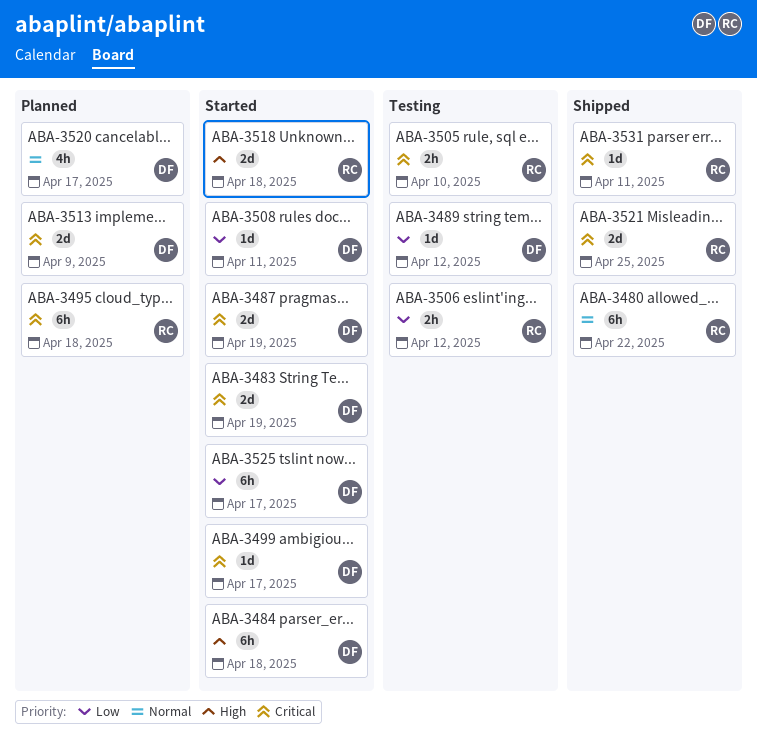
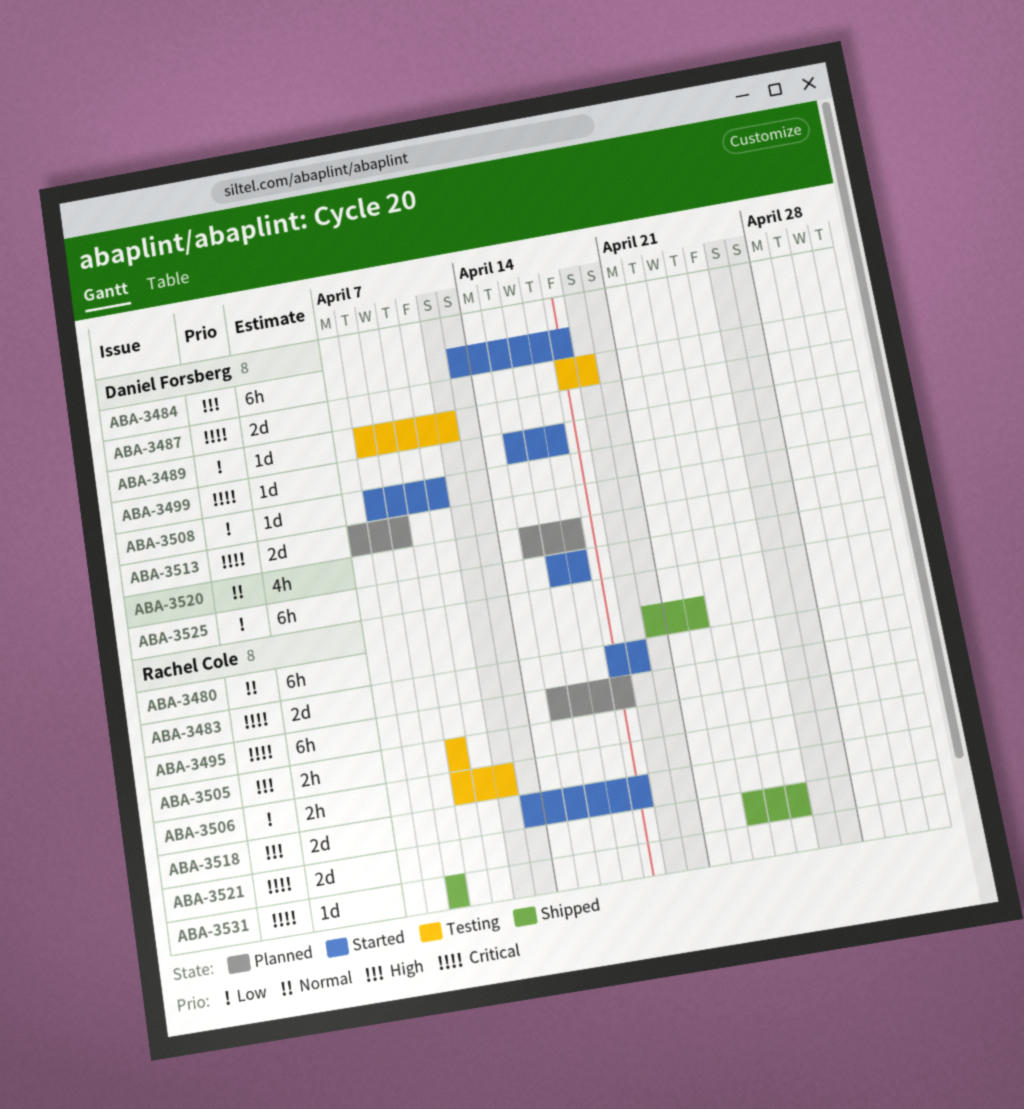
ABA-3483, owner: Daniel Forsberg -> Rachel Cole
ABA-3487, status: Started -> Testing
ABA-3505, priority: Critical -> High
ABA-3531, due: Apr 11 -> Apr 9

